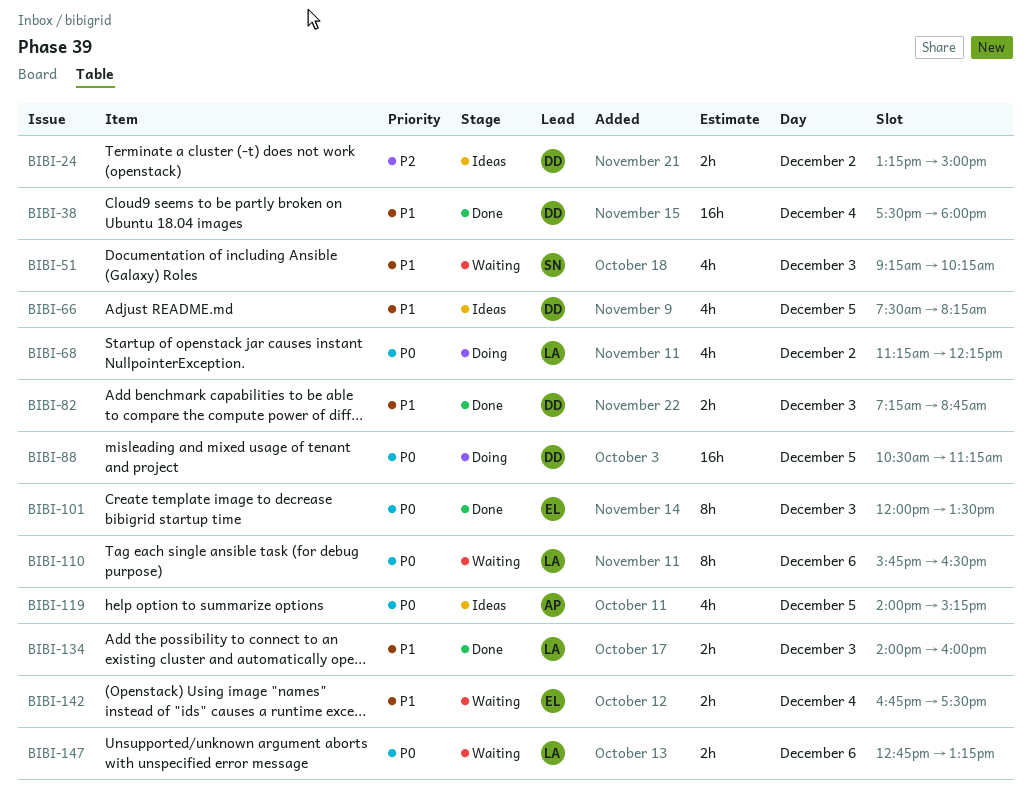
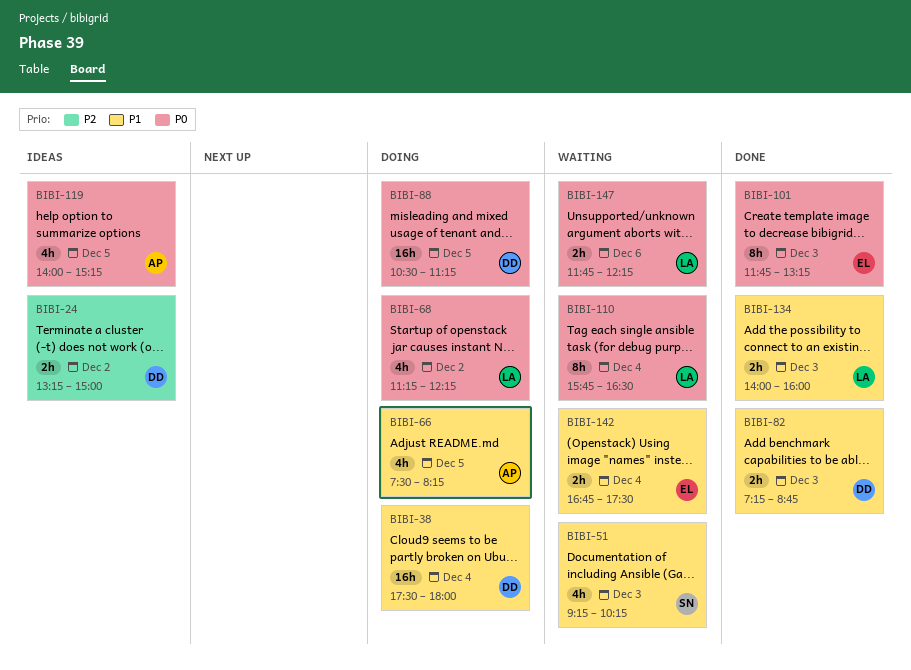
BIBI-38, status: Done -> Doing
BIBI-66, status: Ideas -> Doing
BIBI-66, owner: DD -> AP
BIBI-101, begins: 12:00 -> 11:45
BIBI-101, ends: 13:30 -> 13:15
BIBI-110, day: Dec 6 -> Dec 4
BIBI-147, begins: 12:45 -> 11:45
BIBI-147, ends: 13:15 -> 12:15

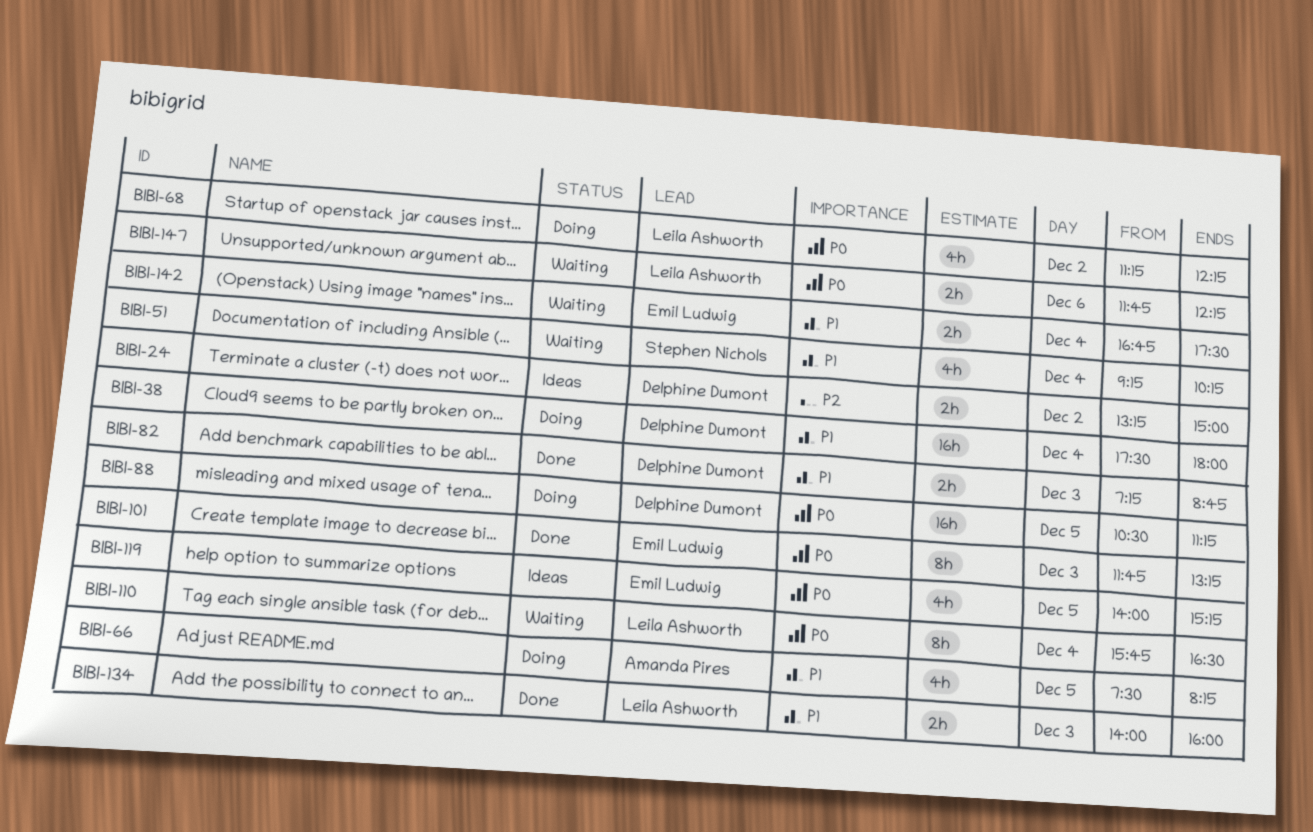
BIBI-51, day: Dec 3 -> Dec 4
BIBI-119, owner: Amanda Pires -> Emil Ludwig

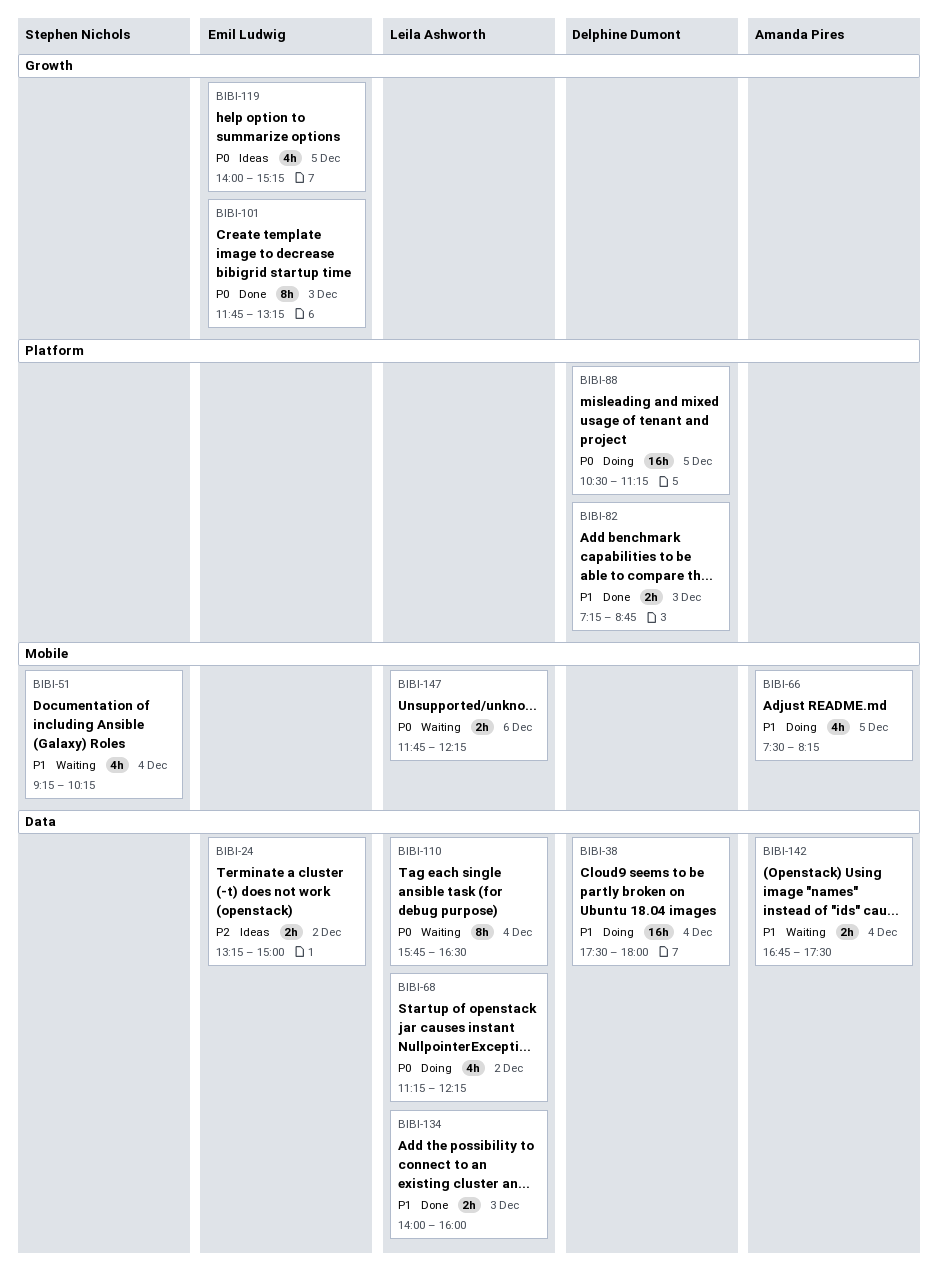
BIBI-24, owner: Delphine Dumont -> Emil Ludwig
BIBI-142, owner: Emil Ludwig -> Amanda Pires

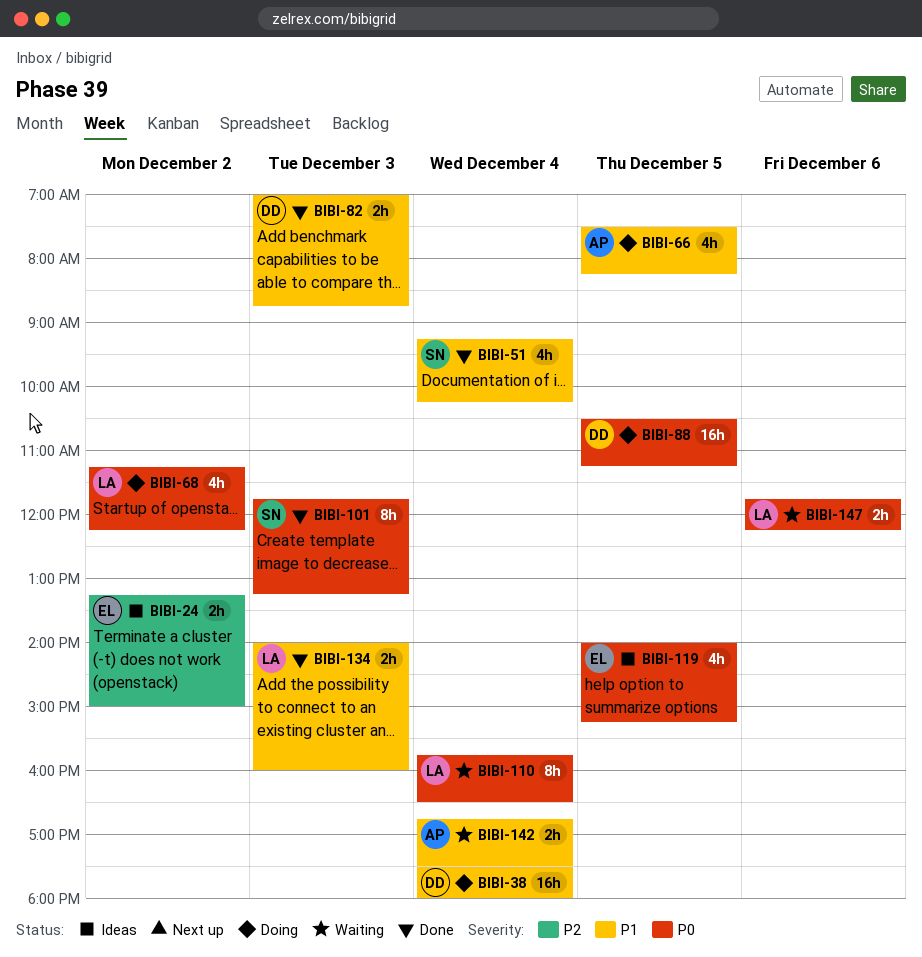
BIBI-51, status: Waiting -> Done
BIBI-82, begins: 07:15 -> 07:00
BIBI-101, owner: Emil Ludwig -> Stephen Nichols

